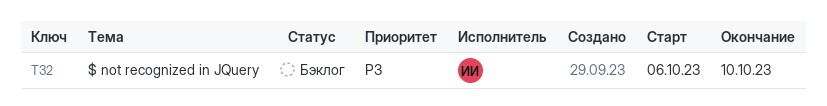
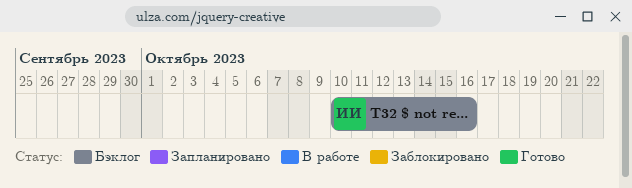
T32, start: Oct 6 -> Oct 10
T32, due: Oct 10 -> Oct 16

